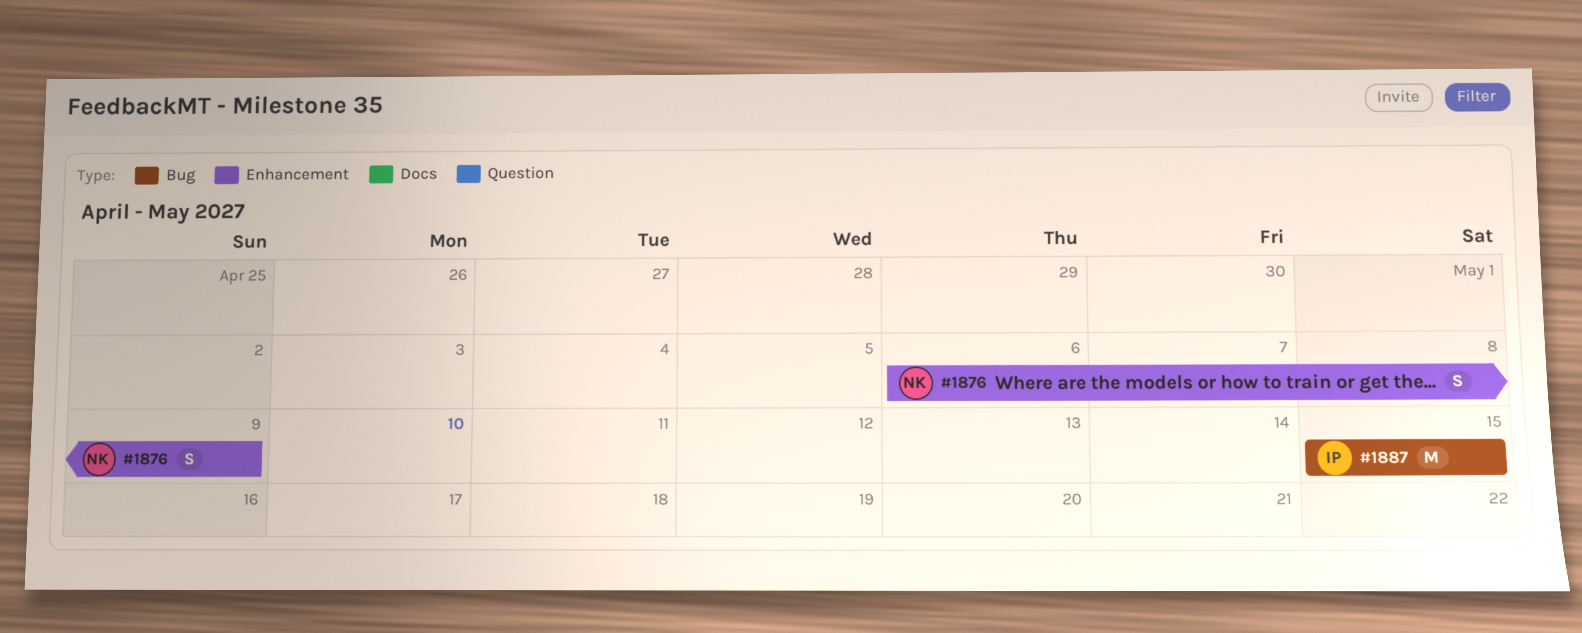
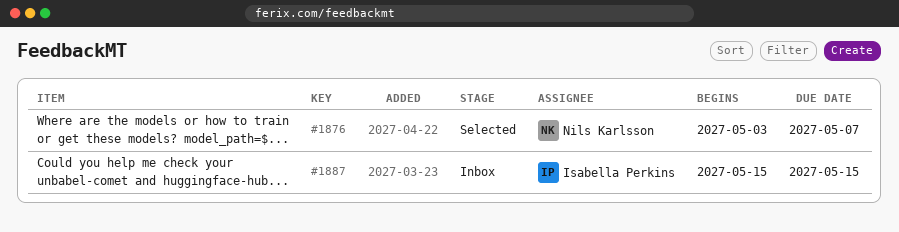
#1876, start: May 6 -> May 3
#1876, due: May 9 -> May 7

